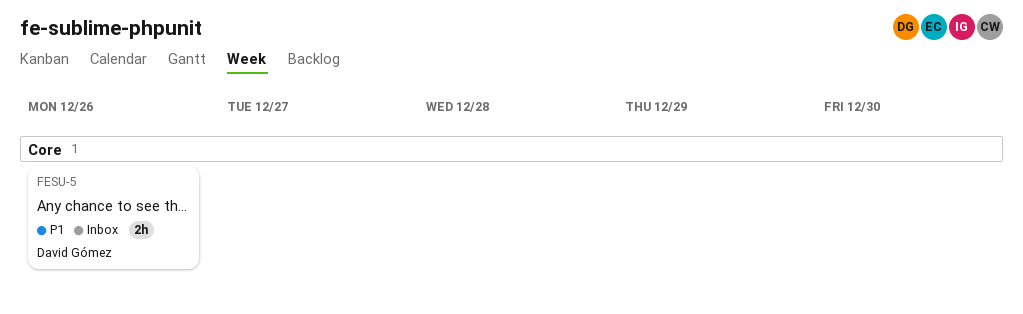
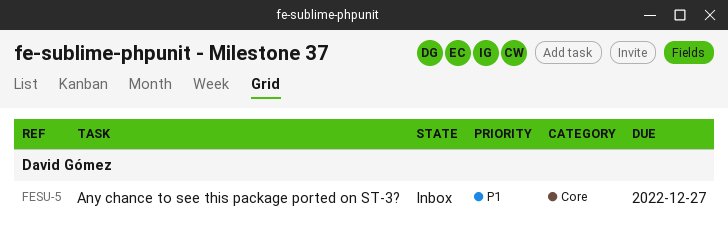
FESU-5, due: Dec 26 -> Dec 27

